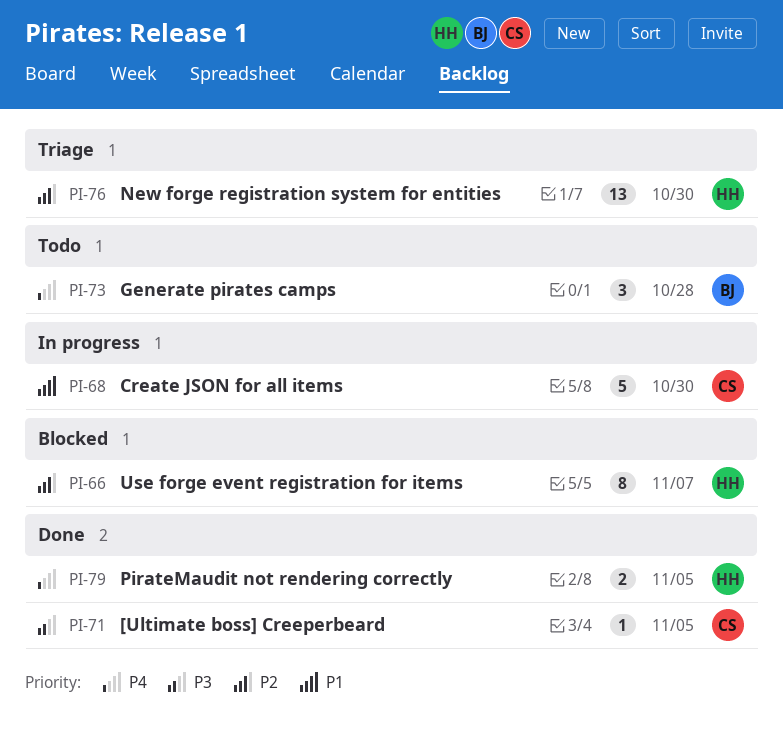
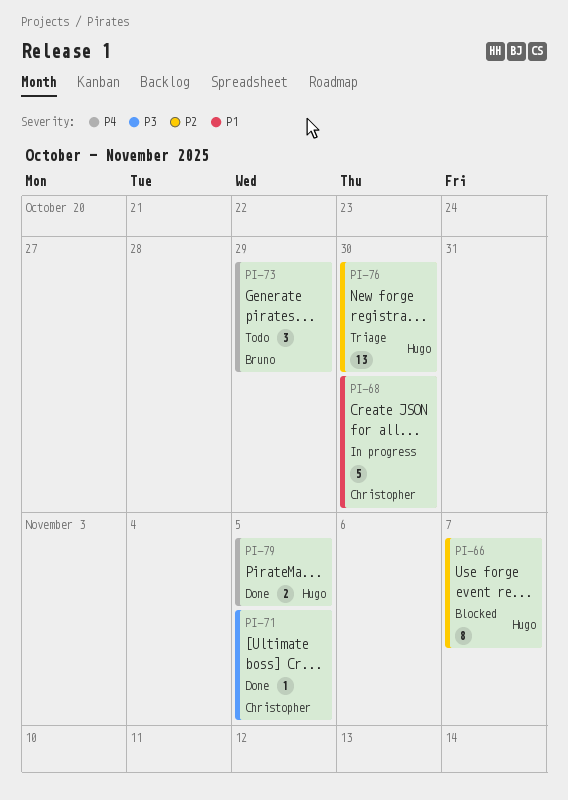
PI-73, due: Oct 28 -> Oct 29

